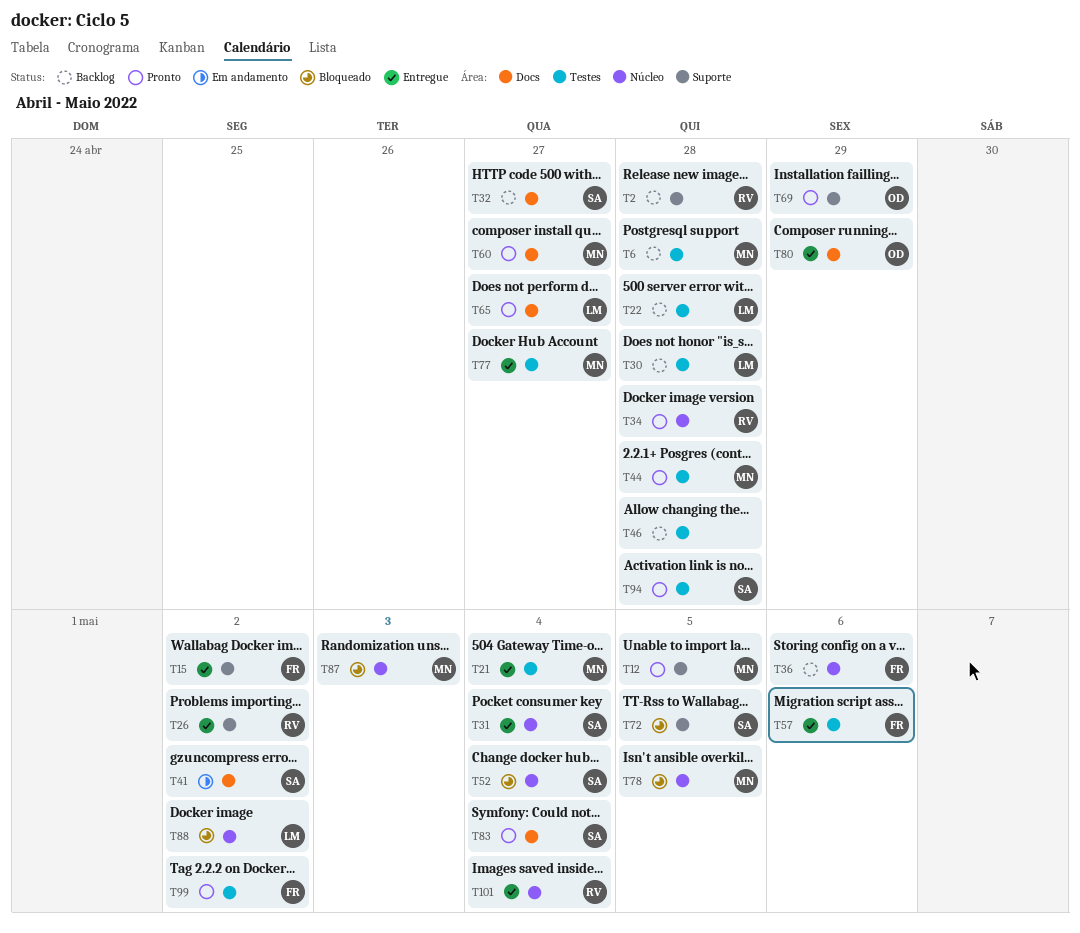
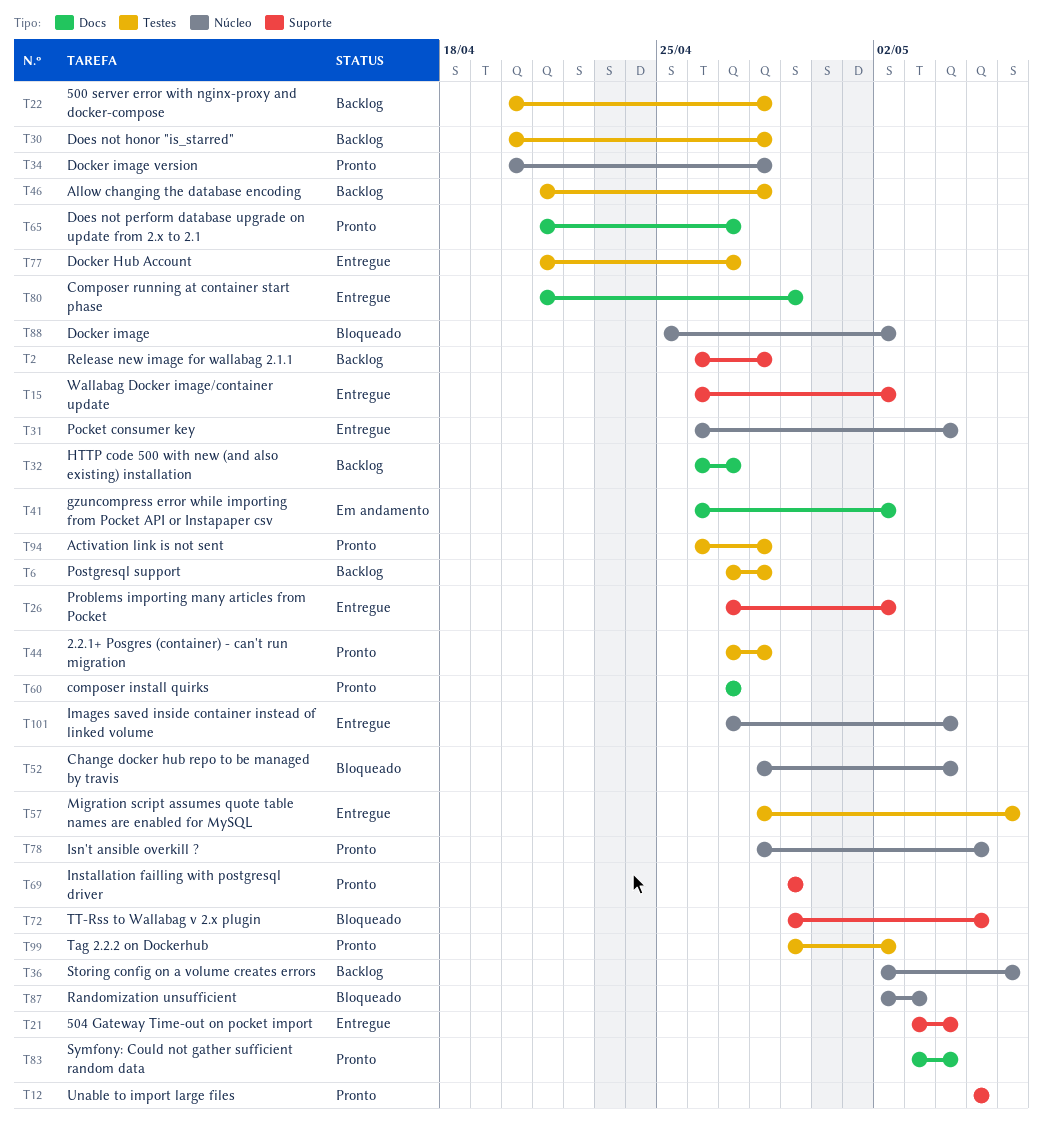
T21, label: Testes -> Suporte
T78, status: Bloqueado -> Pronto

